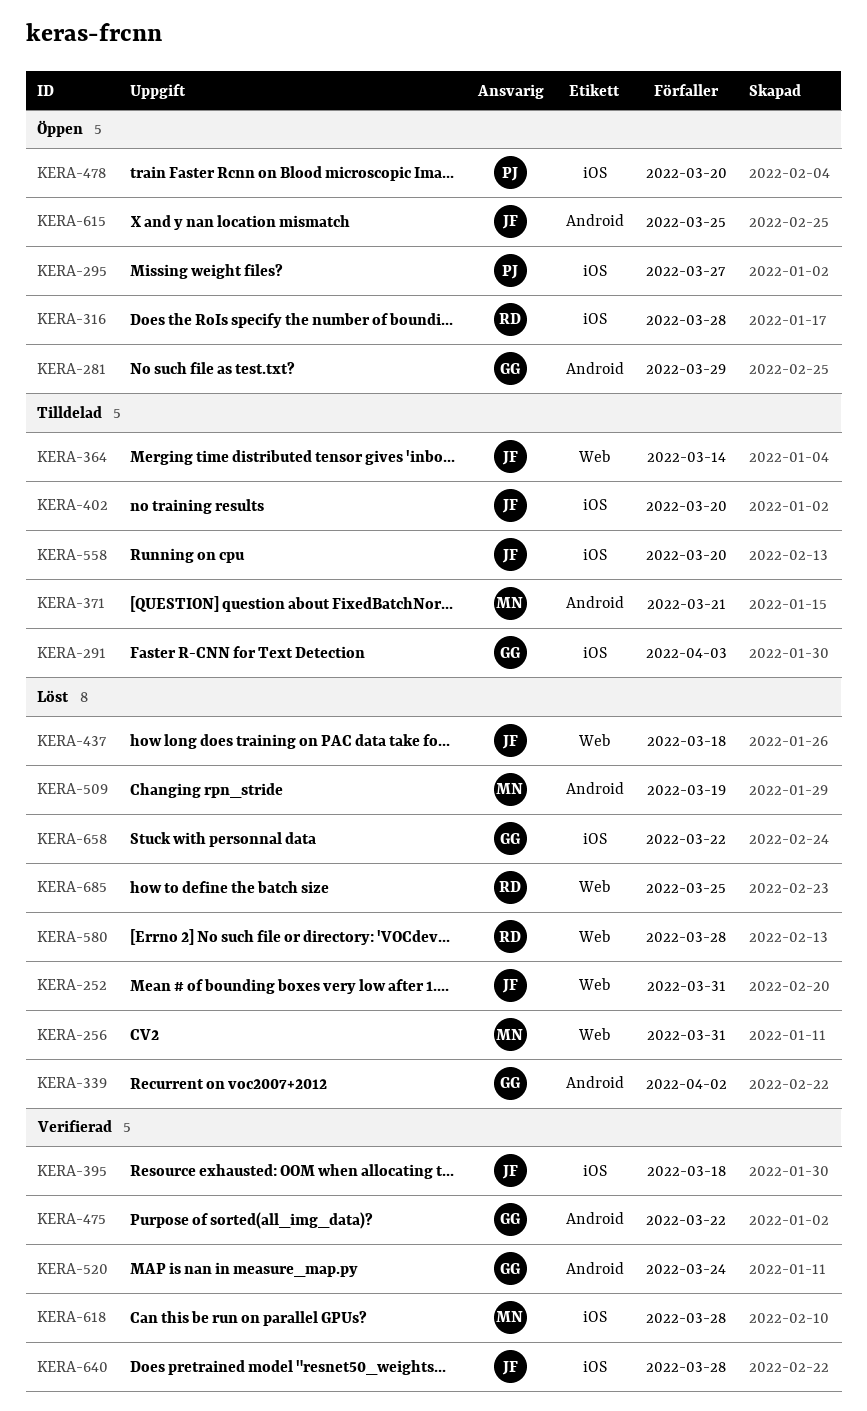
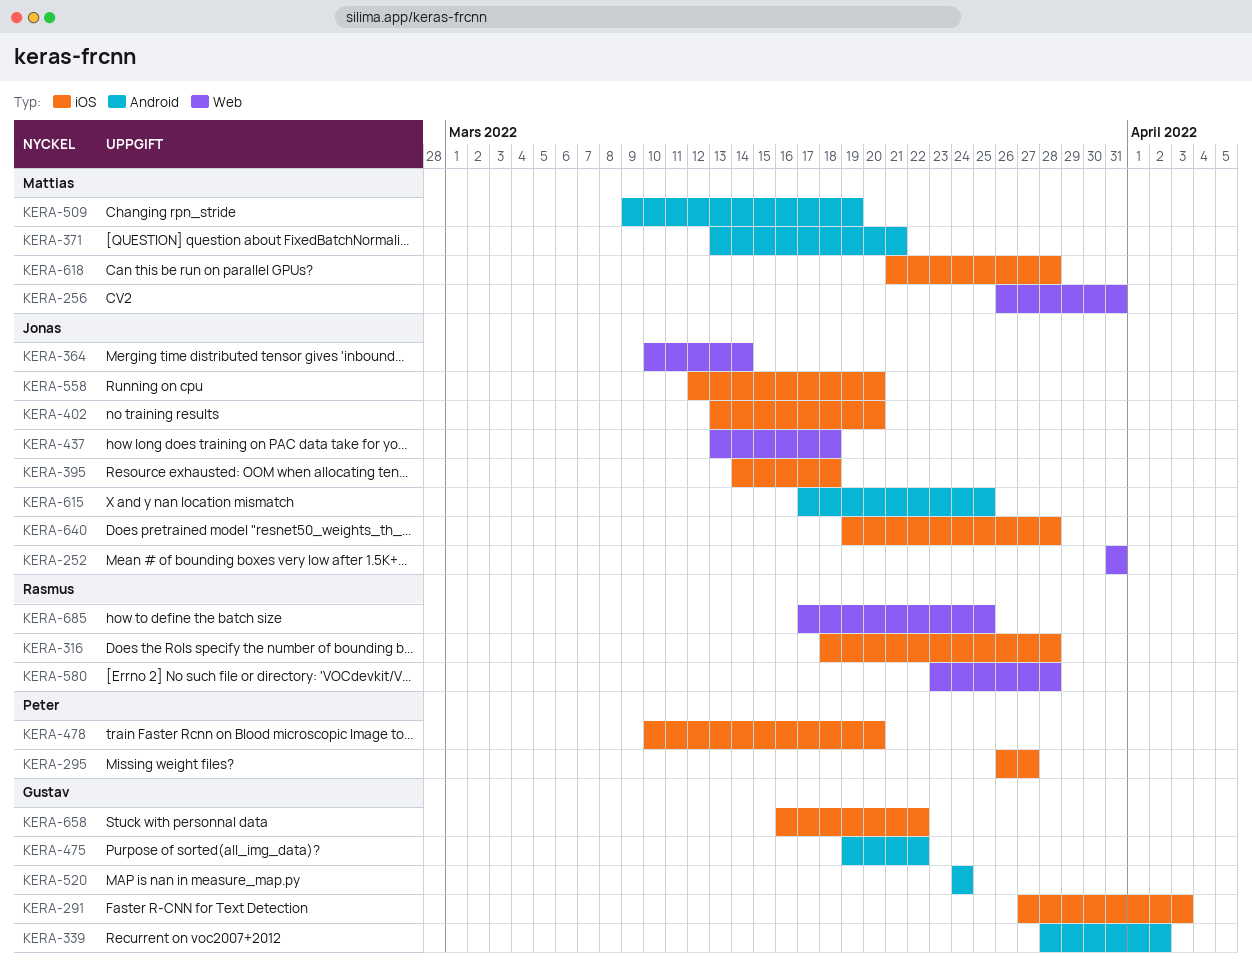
KERA-281: present -> none

